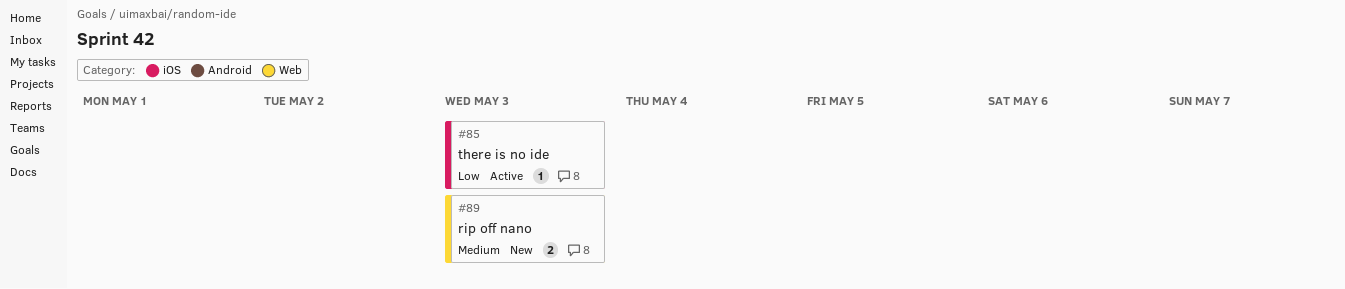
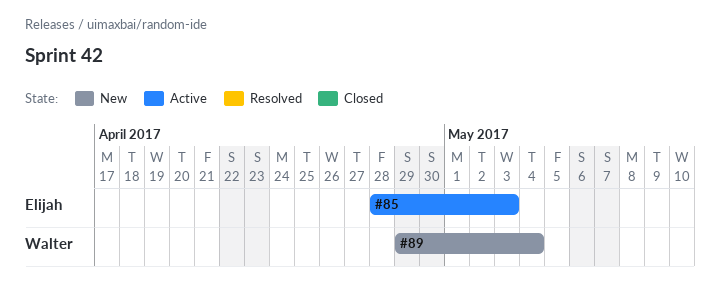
#89, due: May 3 -> May 4

